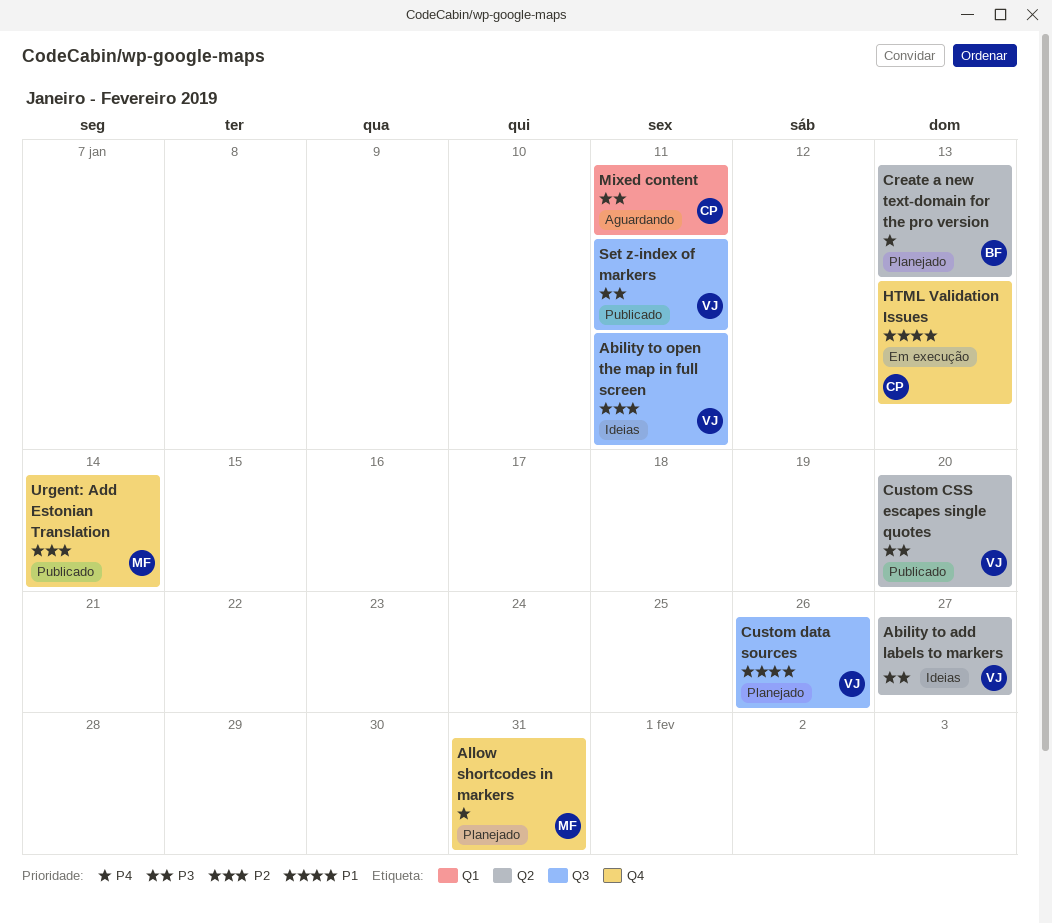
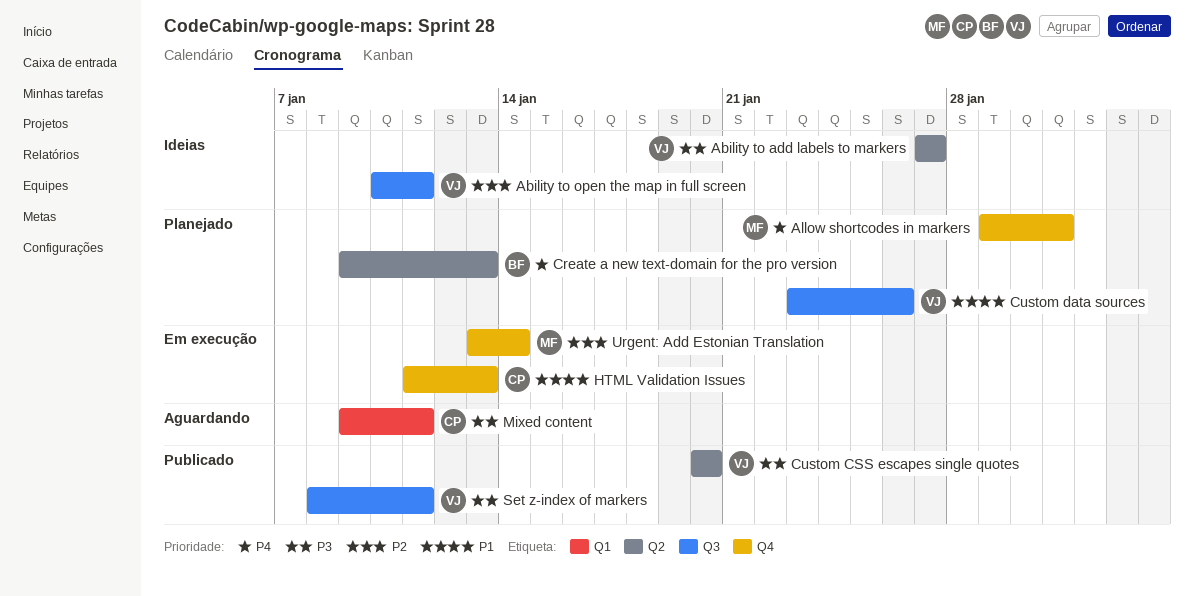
Urgent: Add Estonian Translation, status: Publicado -> Em execução

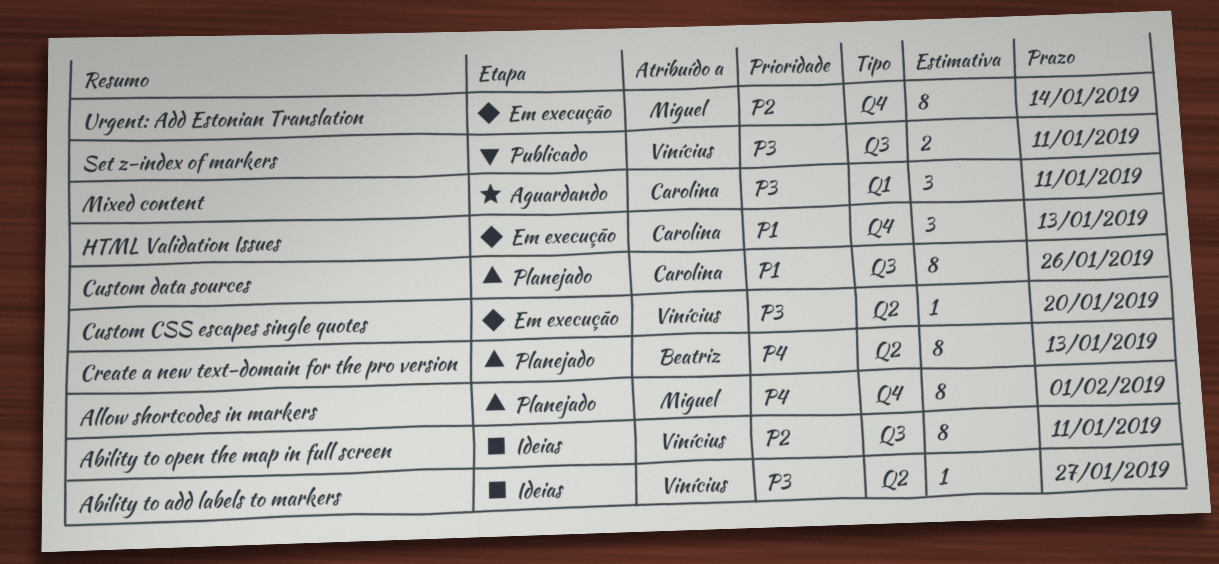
Allow shortcodes in markers, due: Jan 31 -> Feb 1
Custom CSS escapes single quotes, status: Publicado -> Em execução
Custom data sources, owner: Vinícius -> Carolina

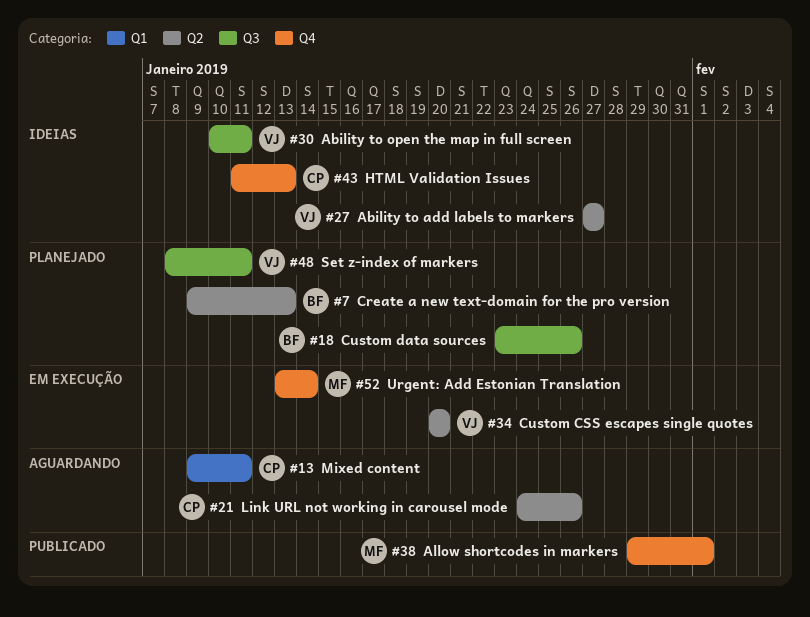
Allow shortcodes in markers, status: Planejado -> Publicado
Custom data sources, owner: Carolina -> Beatriz
HTML Validation Issues, status: Em execução -> Ideias
Link URL not working in carousel mode: none -> present
Set z-index of markers, status: Publicado -> Planejado

